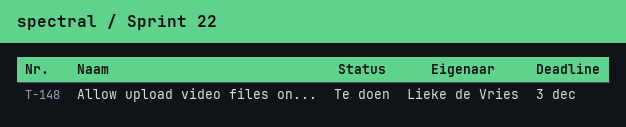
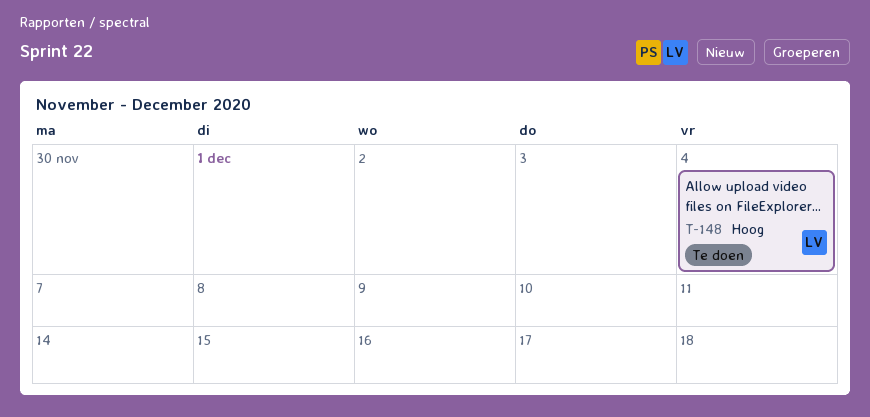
T-148, due: Dec 3 -> Dec 4

